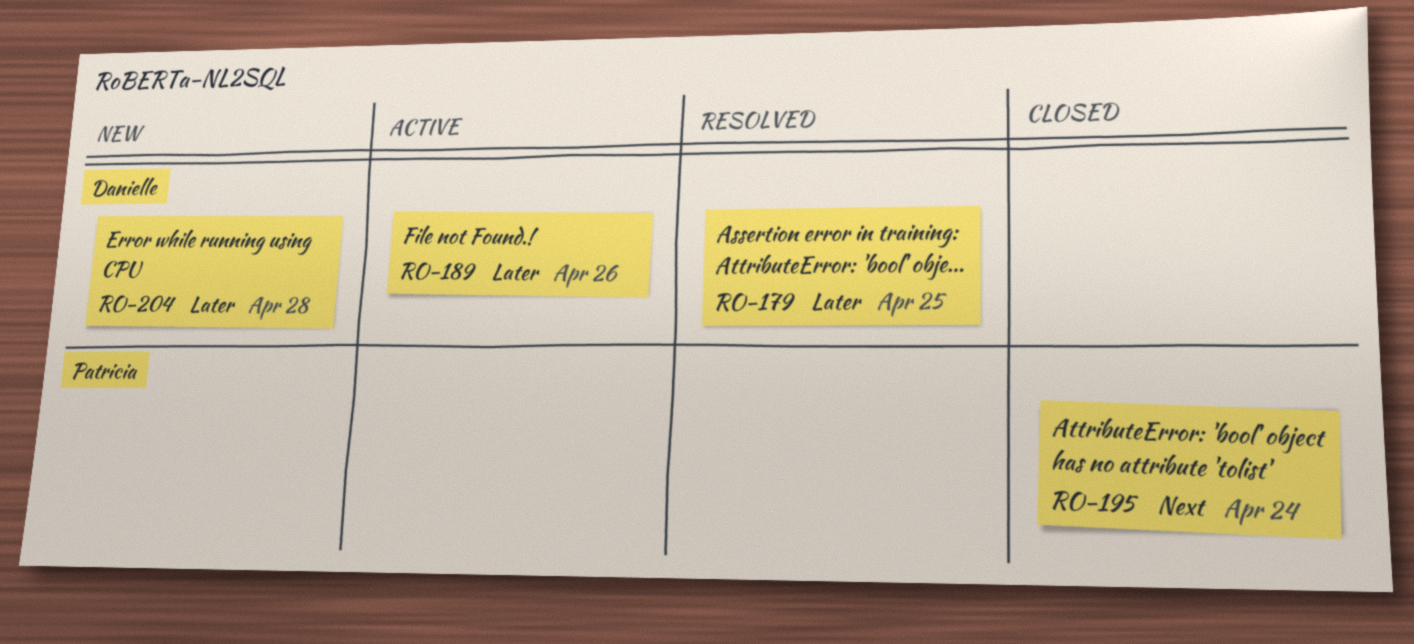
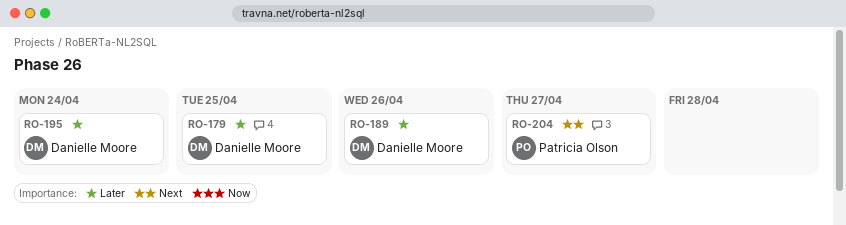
RO-195, owner: Patricia Olson -> Danielle Moore
RO-195, priority: Next -> Later
RO-204, owner: Danielle Moore -> Patricia Olson
RO-204, priority: Later -> Next
RO-204, due: Apr 28 -> Apr 27

